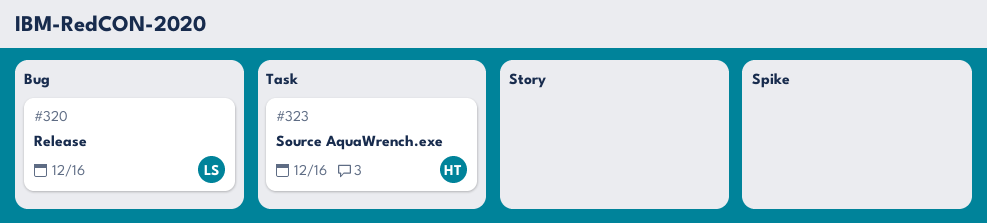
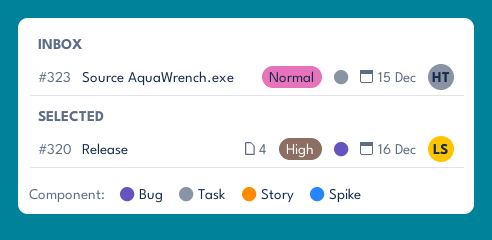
#323, due: Dec 16 -> Dec 15

